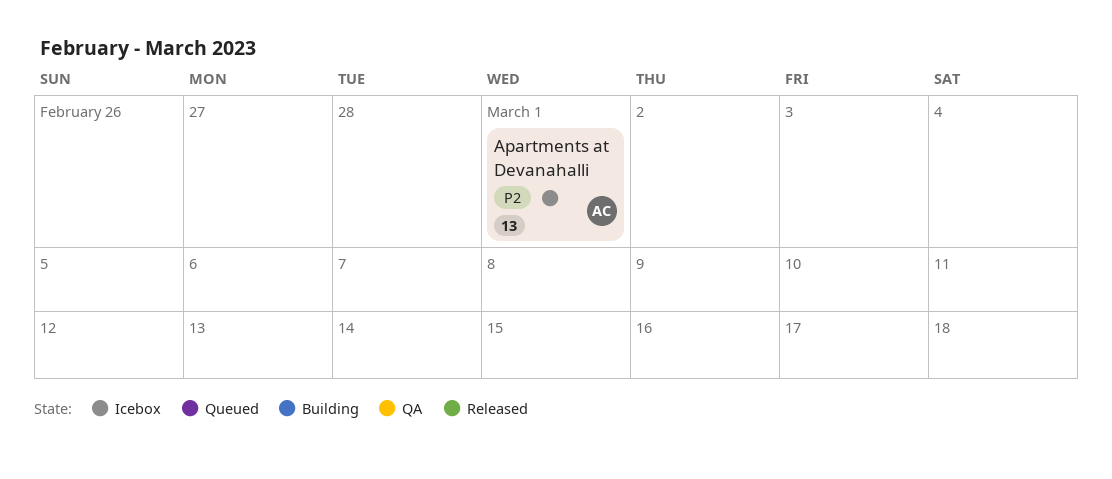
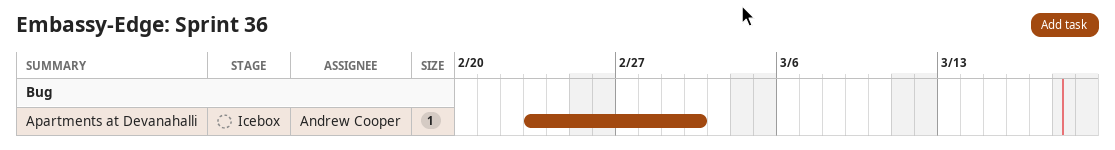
Apartments at Devanahalli, estimate: 13 -> 1
Apartments at Devanahalli, due: Mar 1 -> Mar 2

